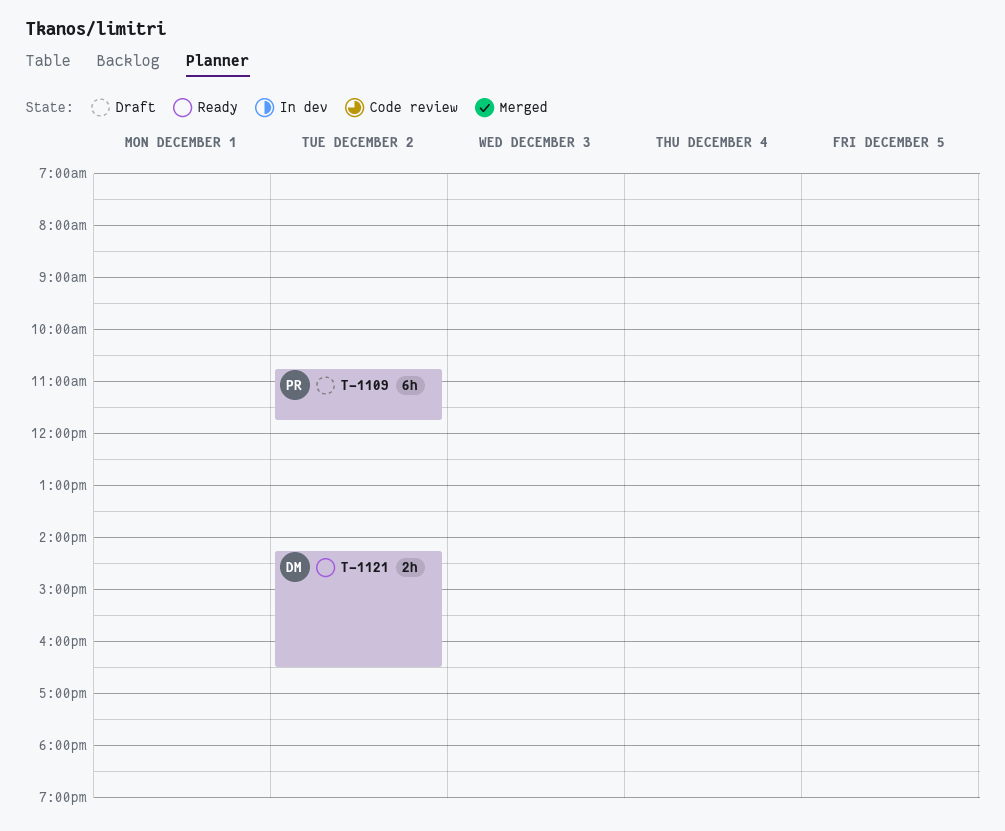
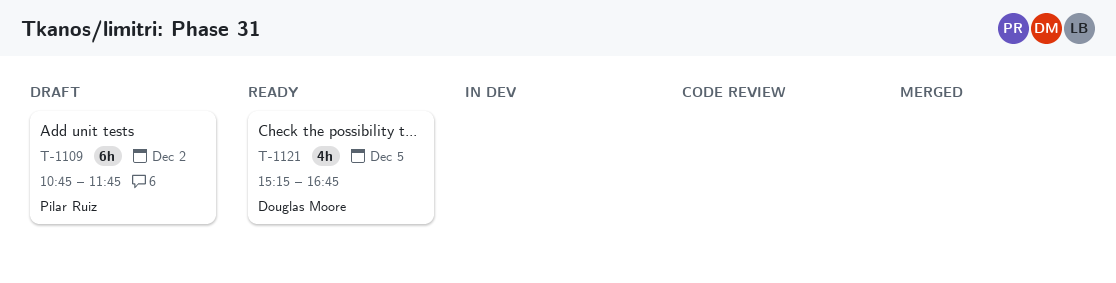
T-1121, estimate: 2h -> 4h
T-1121, day: Dec 2 -> Dec 5
T-1121, begins: 14:15 -> 15:15
T-1121, ends: 16:30 -> 16:45

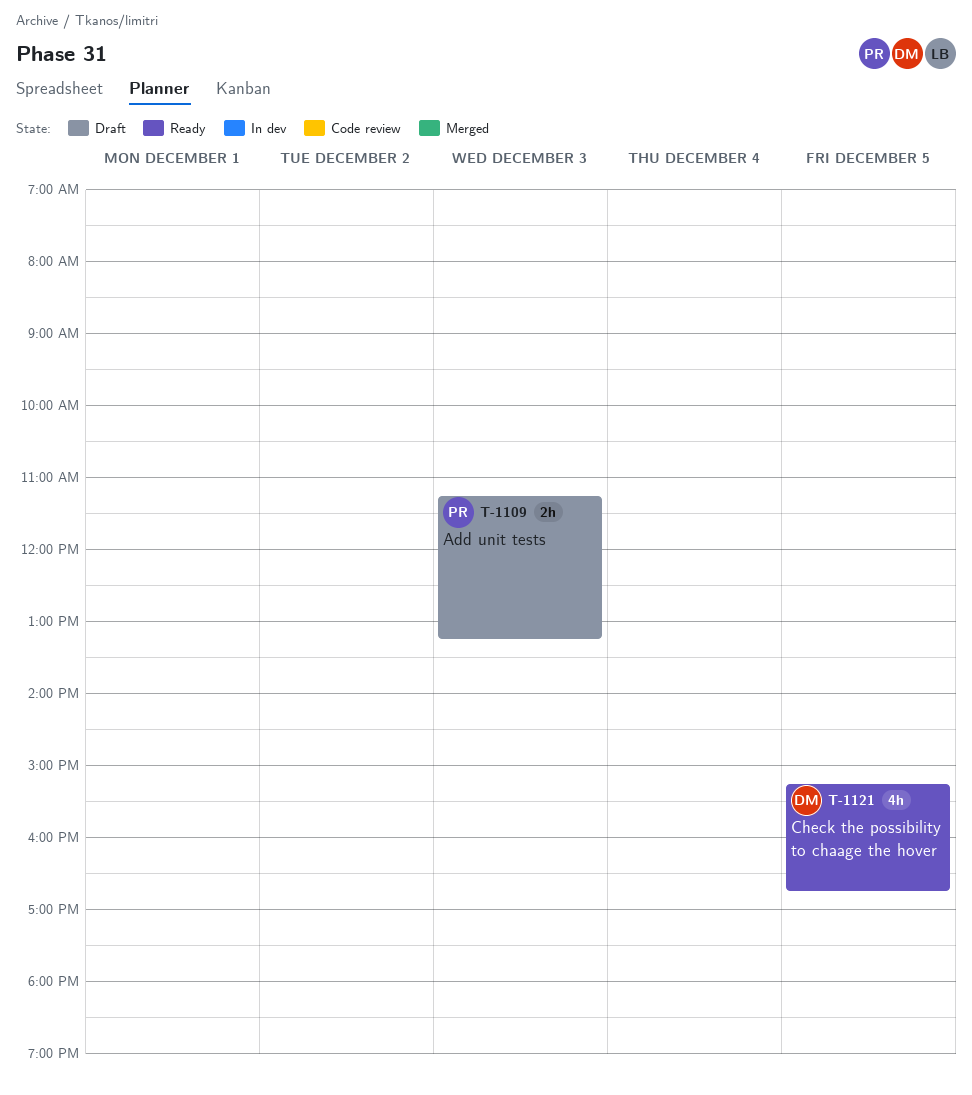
T-1109, estimate: 6h -> 2h
T-1109, day: Dec 2 -> Dec 3
T-1109, begins: 10:45 -> 11:15
T-1109, ends: 11:45 -> 13:15

